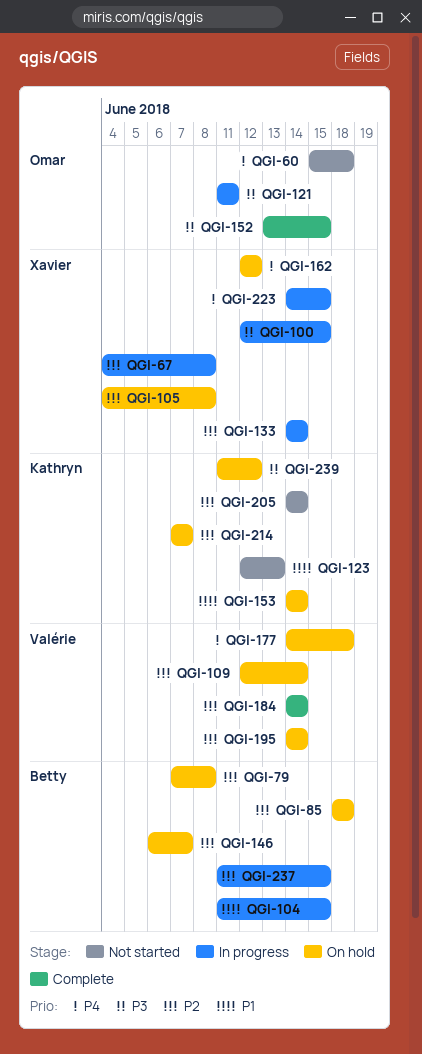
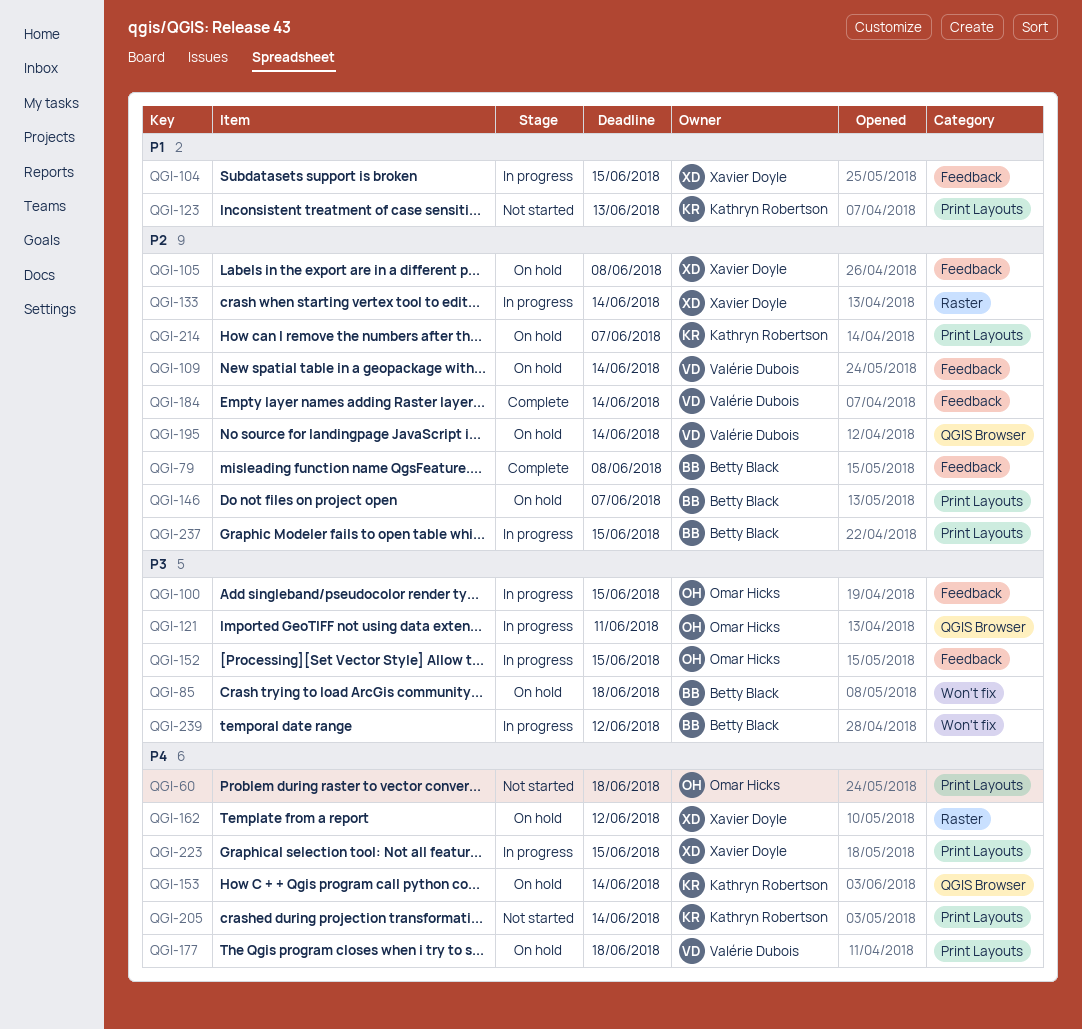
QGI-67: present -> none
QGI-79, status: On hold -> Complete
QGI-85, priority: P2 -> P3
QGI-100, owner: Xavier Doyle -> Omar Hicks
QGI-104, owner: Betty Black -> Xavier Doyle
QGI-152, status: Complete -> In progress
QGI-153, priority: P1 -> P4
QGI-205, priority: P2 -> P4
QGI-239, status: On hold -> In progress
QGI-239, owner: Kathryn Robertson -> Betty Black

